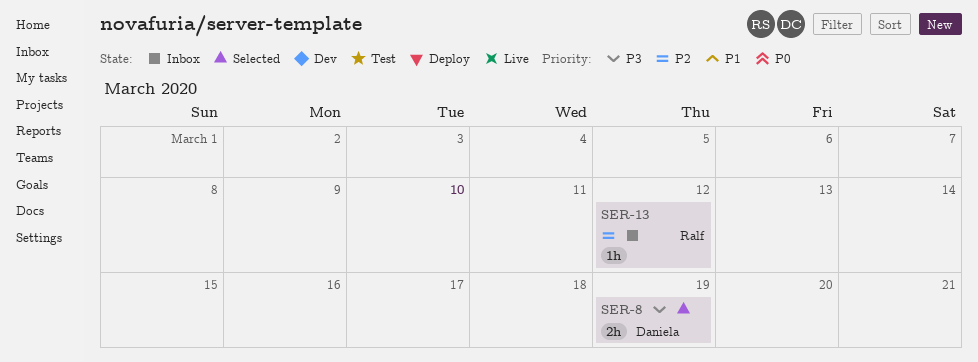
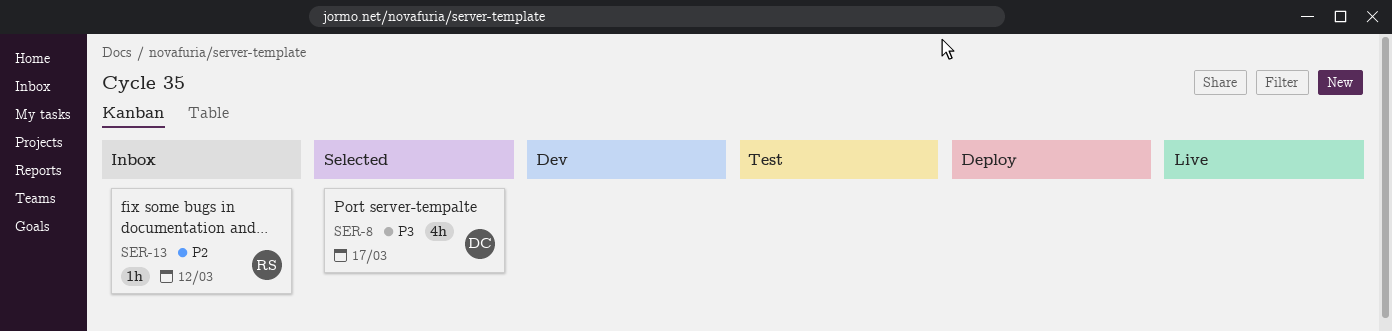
SER-8, estimate: 2h -> 4h
SER-8, due: Mar 19 -> Mar 17

